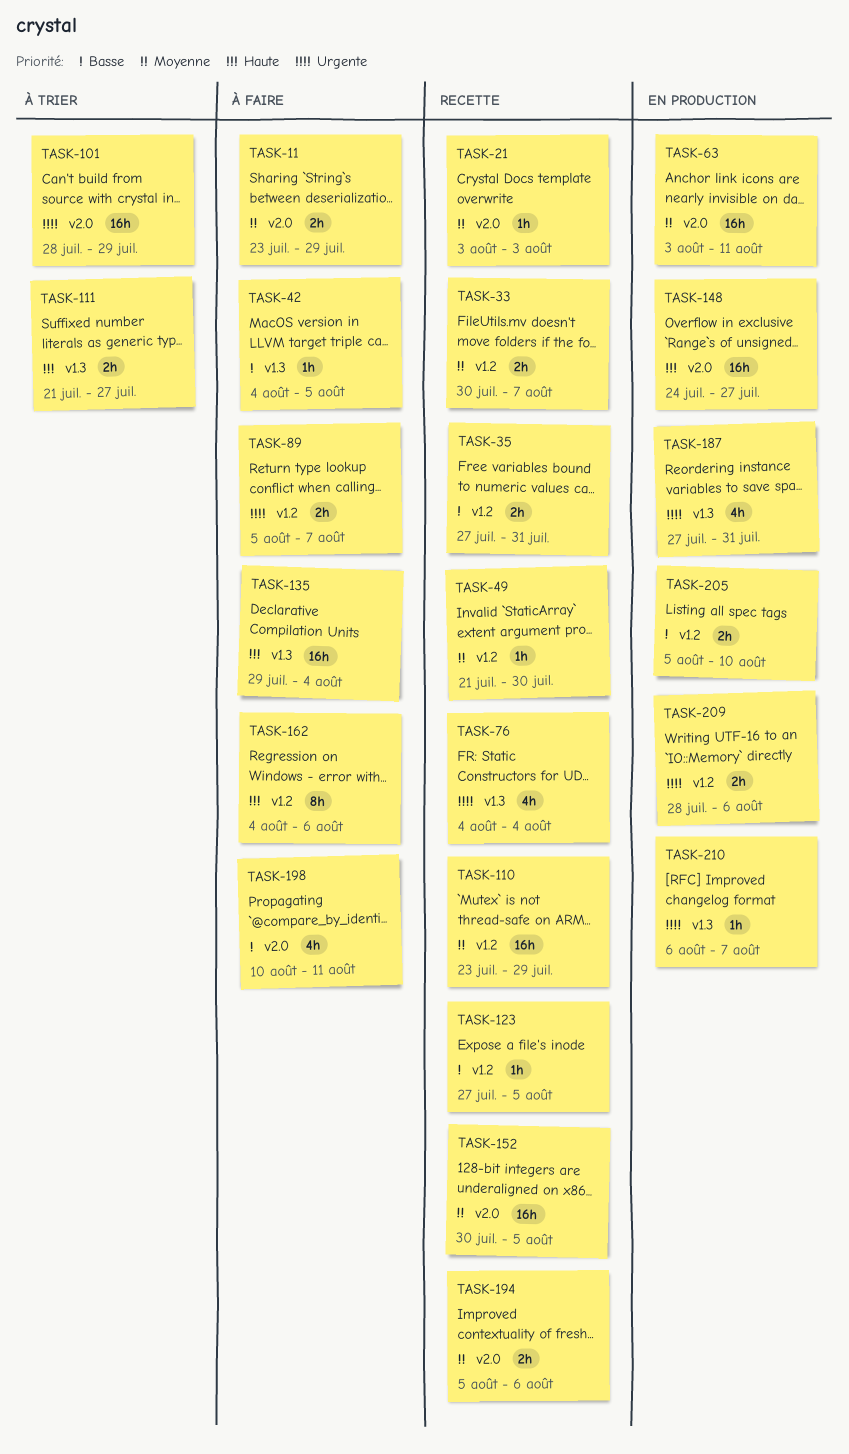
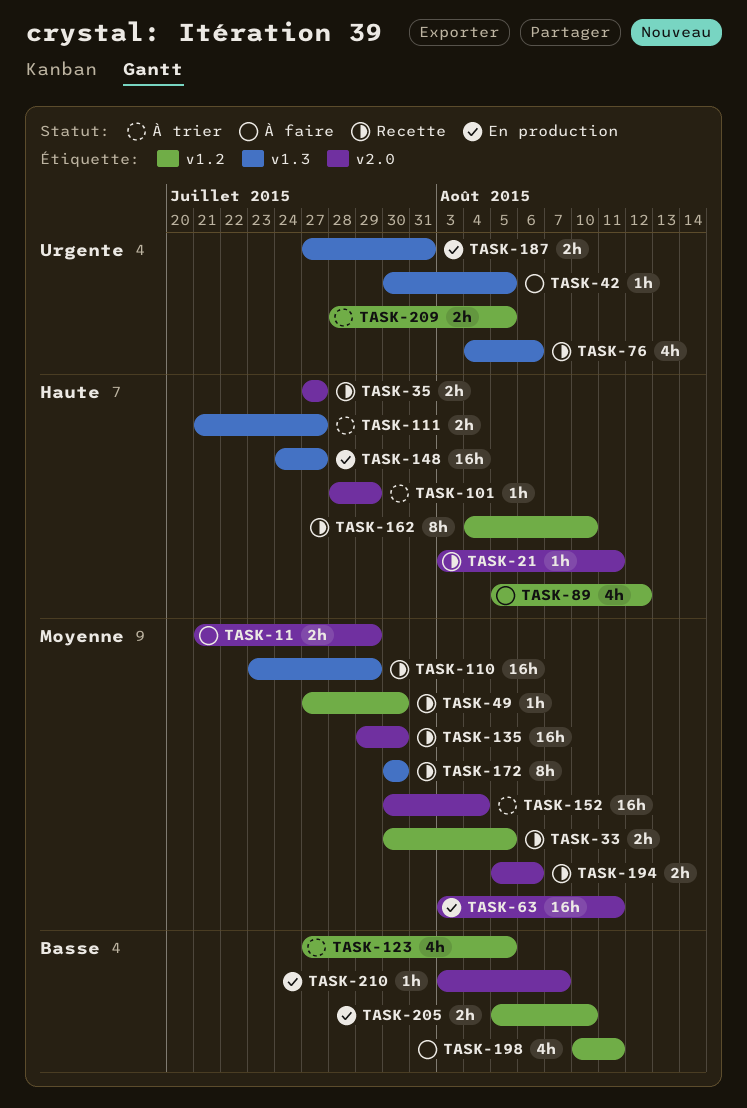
TASK-11, start: Jul 23 -> Jul 21
TASK-21, priority: Moyenne -> Haute
TASK-21, due: Aug 3 -> Aug 11
TASK-33, due: Aug 7 -> Aug 5
TASK-35, priority: Basse -> Haute
TASK-35, label: v1.2 -> v2.0
TASK-35, due: Jul 31 -> Jul 27
TASK-42, priority: Basse -> Urgente
TASK-42, start: Aug 4 -> Jul 30
TASK-49, start: Jul 21 -> Jul 27
TASK-76, due: Aug 4 -> Aug 6
TASK-89, priority: Urgente -> Haute
TASK-89, estimate: 2h -> 4h
TASK-89, due: Aug 7 -> Aug 12
TASK-101, priority: Urgente -> Haute
TASK-101, estimate: 16h -> 1h
TASK-110, label: v1.2 -> v1.3
TASK-123, status: Recette -> À trier
TASK-123, estimate: 1h -> 4h
TASK-135, status: À faire -> Recette
TASK-135, priority: Haute -> Moyenne
TASK-135, label: v1.3 -> v2.0
TASK-135, due: Aug 4 -> Jul 30
TASK-148, label: v2.0 -> v1.3
TASK-152, status: Recette -> À trier
TASK-152, due: Aug 5 -> Aug 4
TASK-162, status: À faire -> Recette
TASK-162, due: Aug 6 -> Aug 10
TASK-172: none -> present
TASK-187, estimate: 4h -> 2h
TASK-198, label: v2.0 -> v1.2
TASK-209, status: En production -> À trier
TASK-209, due: Aug 6 -> Aug 5
TASK-210, priority: Urgente -> Basse
TASK-210, label: v1.3 -> v2.0
TASK-210, start: Aug 6 -> Aug 3

